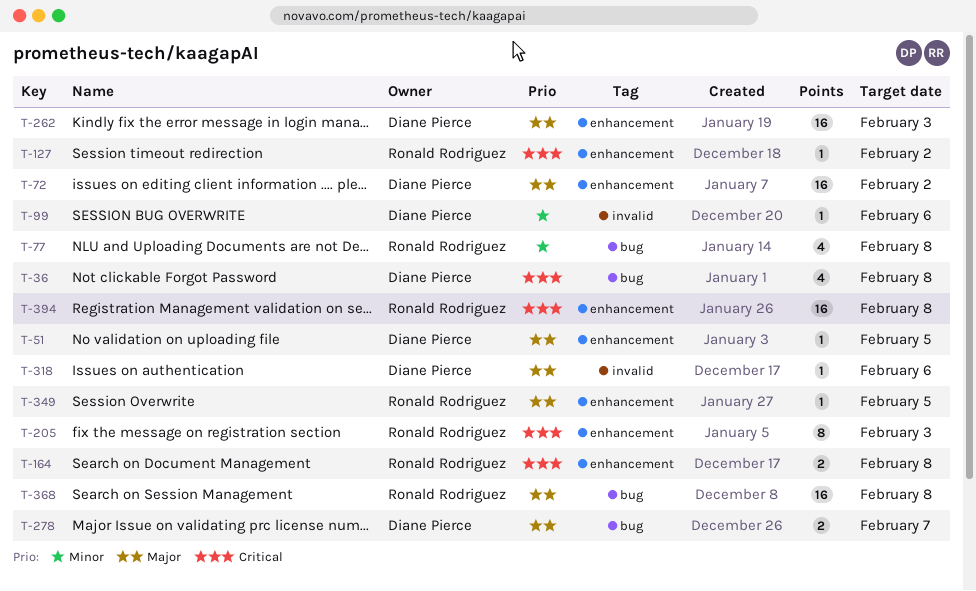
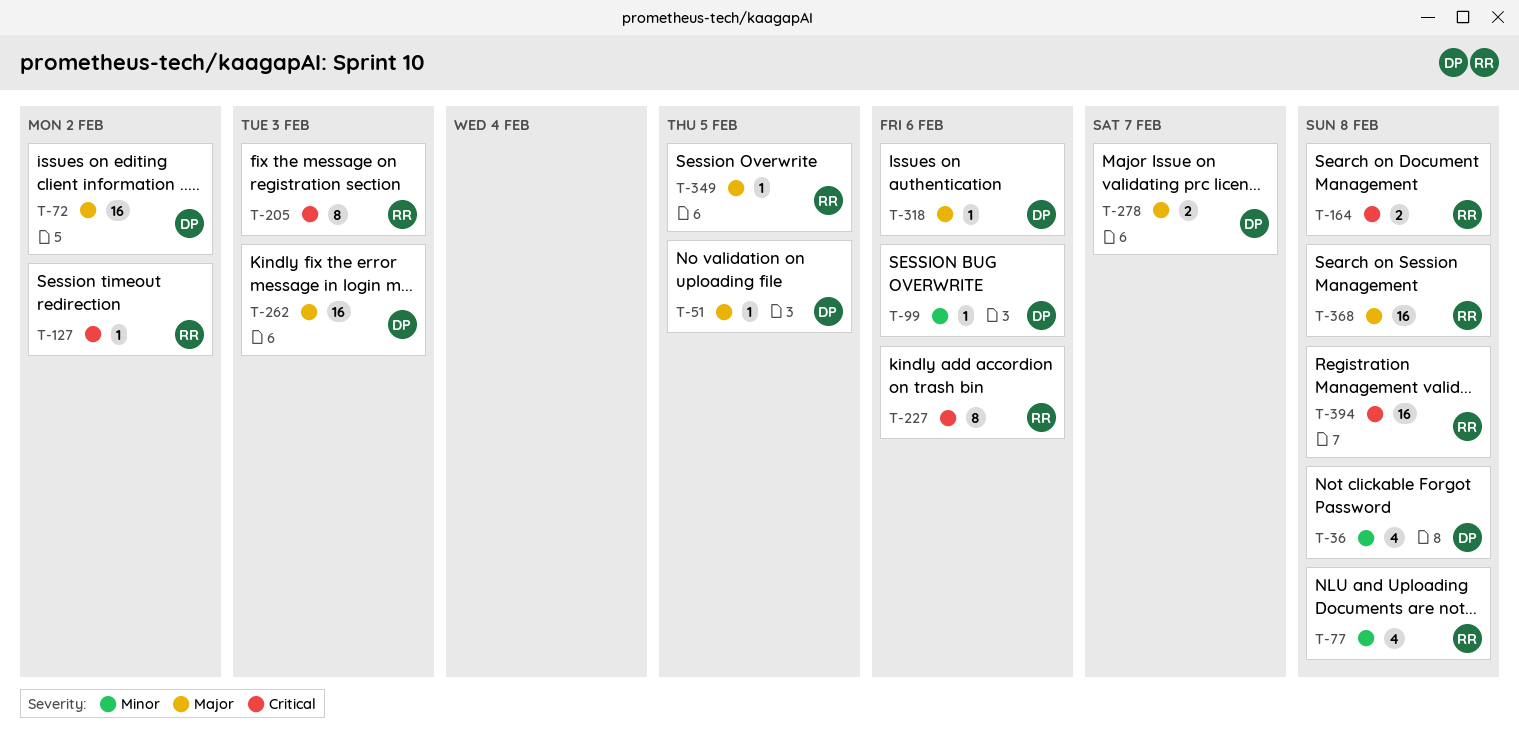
T-36, priority: Critical -> Minor
T-227: none -> present

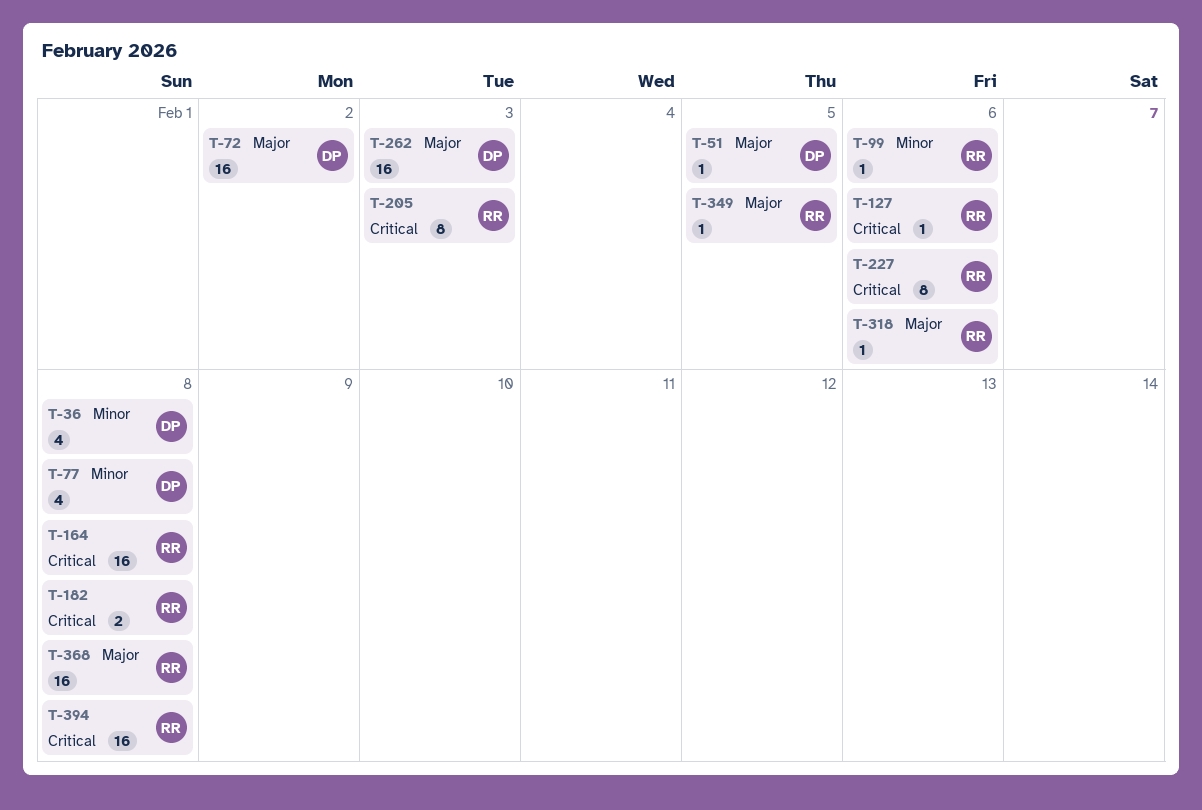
T-77, owner: RR -> DP
T-99, owner: DP -> RR
T-127, due: Feb 2 -> Feb 6
T-164, estimate: 2 -> 16
T-182: none -> present
T-278: present -> none
T-318, owner: DP -> RR

